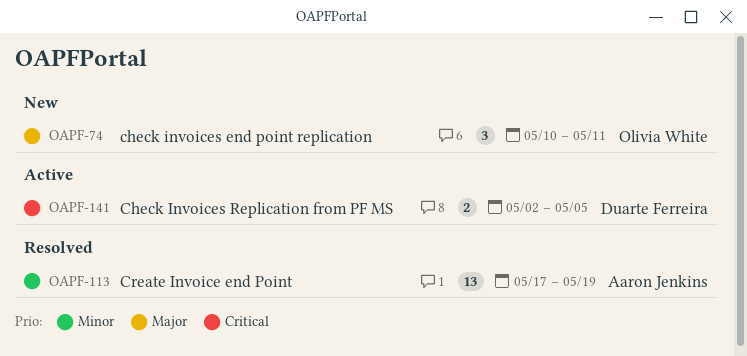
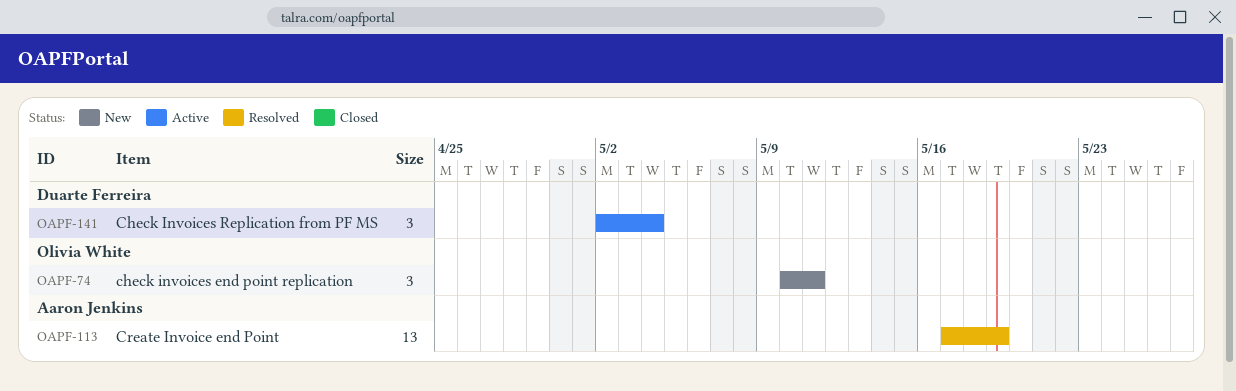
OAPF-141, estimate: 2 -> 3
OAPF-141, due: May 5 -> May 4

